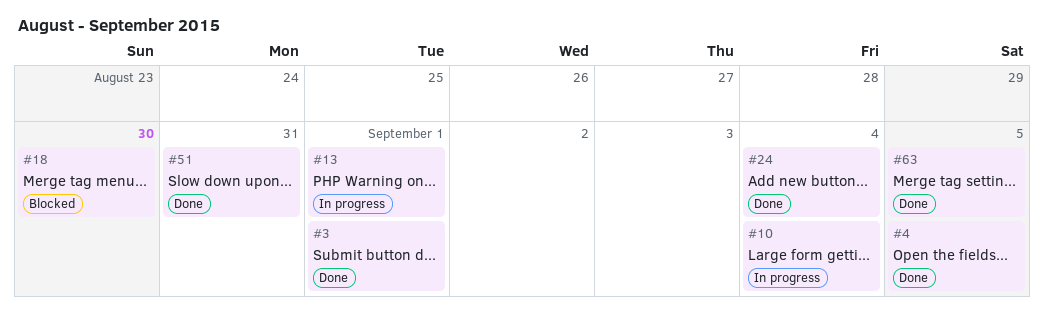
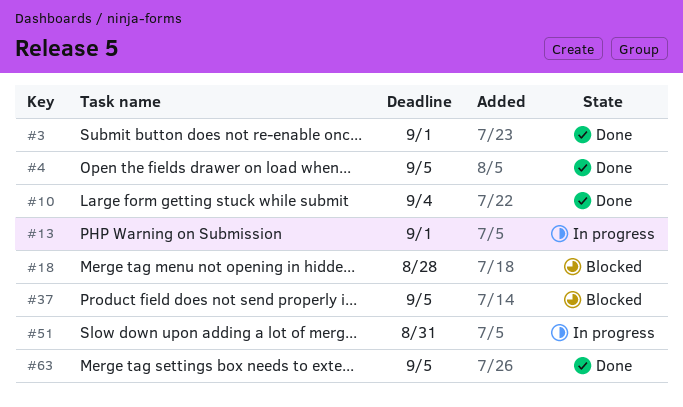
#10, status: In progress -> Done
#18, due: Aug 30 -> Aug 28
#24: present -> none
#37: none -> present
#51, status: Done -> In progress

